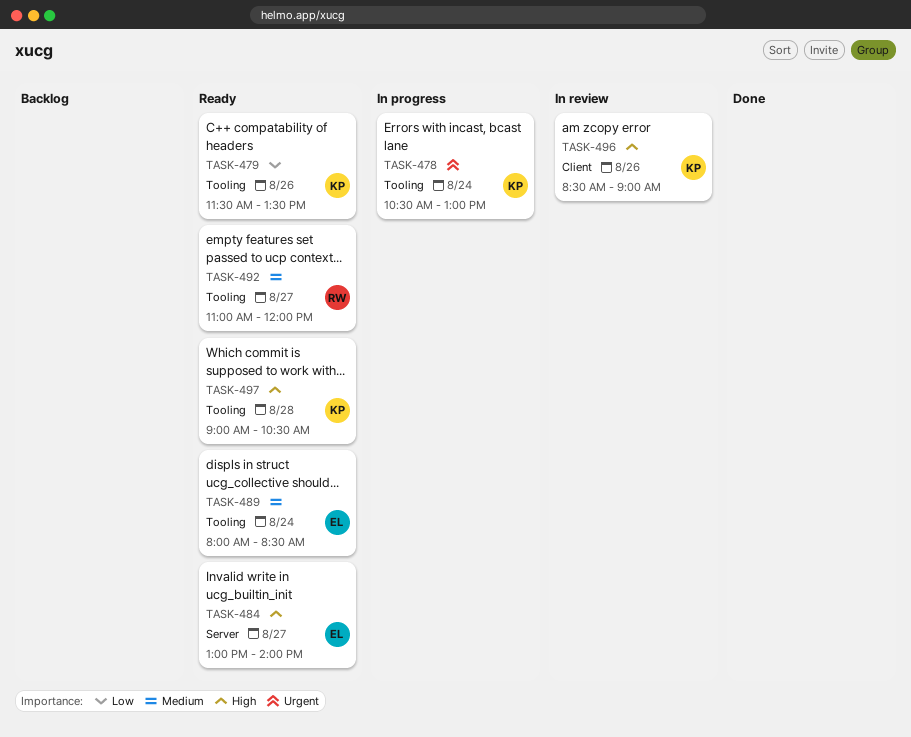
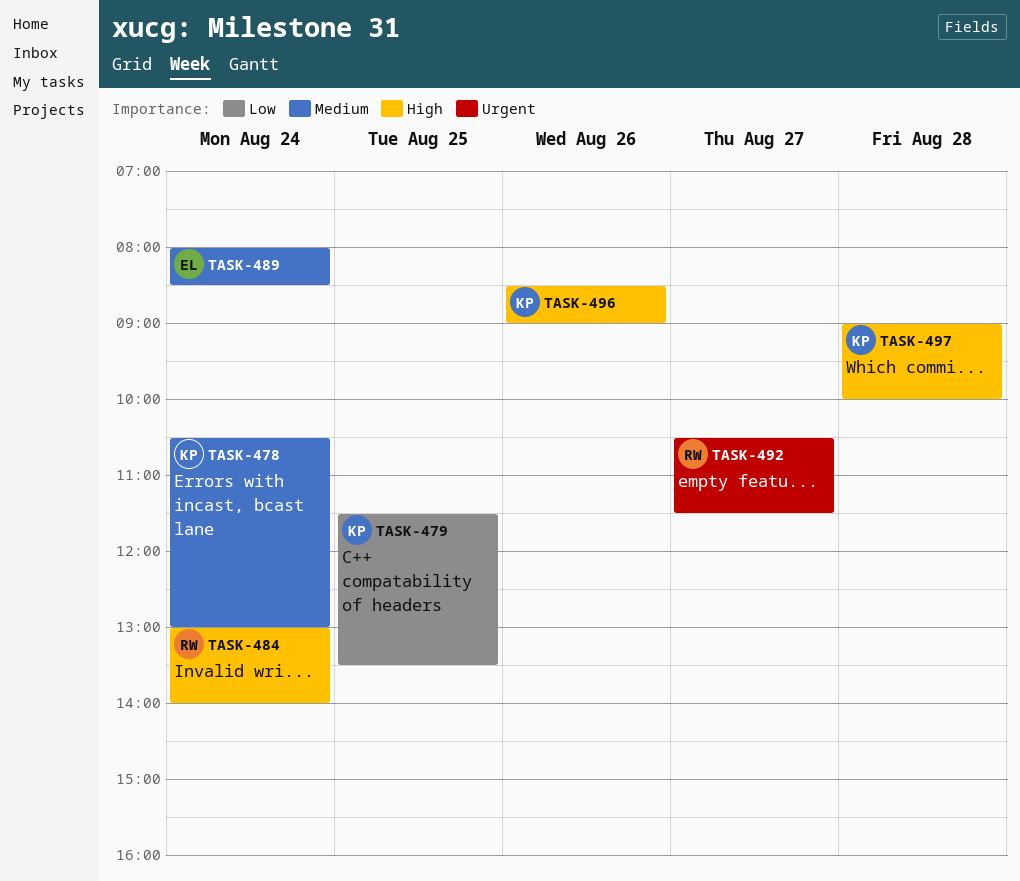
TASK-478, priority: Urgent -> Medium
TASK-479, day: Aug 26 -> Aug 25
TASK-484, owner: EL -> RW
TASK-484, day: Aug 27 -> Aug 24
TASK-492, priority: Medium -> Urgent
TASK-492, begins: 11:00 -> 10:30
TASK-492, ends: 12:00 -> 11:30
TASK-497, ends: 10:30 -> 10:00

